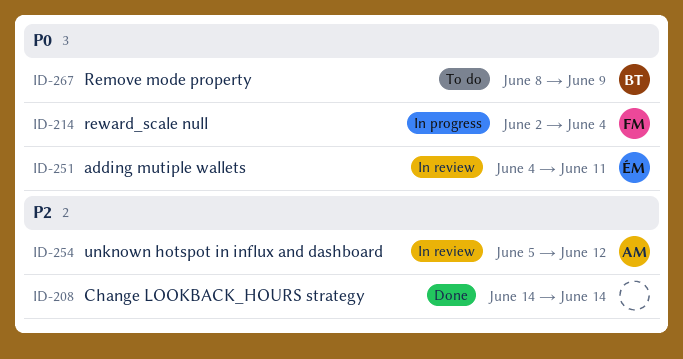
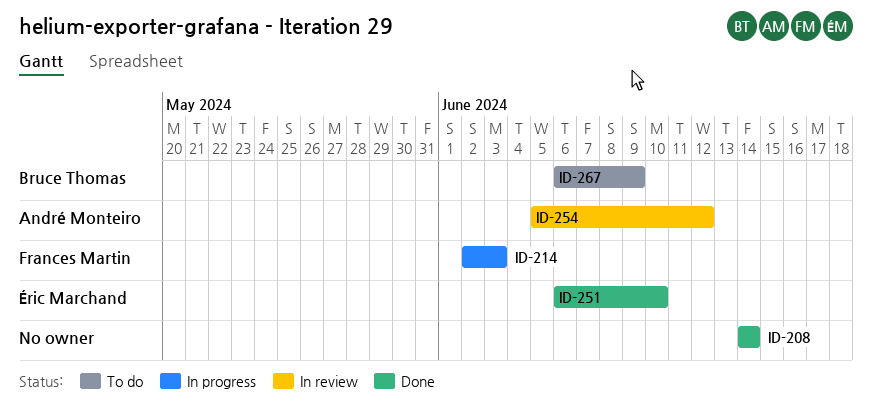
ID-214, due: Jun 4 -> Jun 3
ID-251, status: In review -> Done
ID-251, start: Jun 4 -> Jun 6
ID-251, due: Jun 11 -> Jun 10
ID-267, start: Jun 8 -> Jun 6

